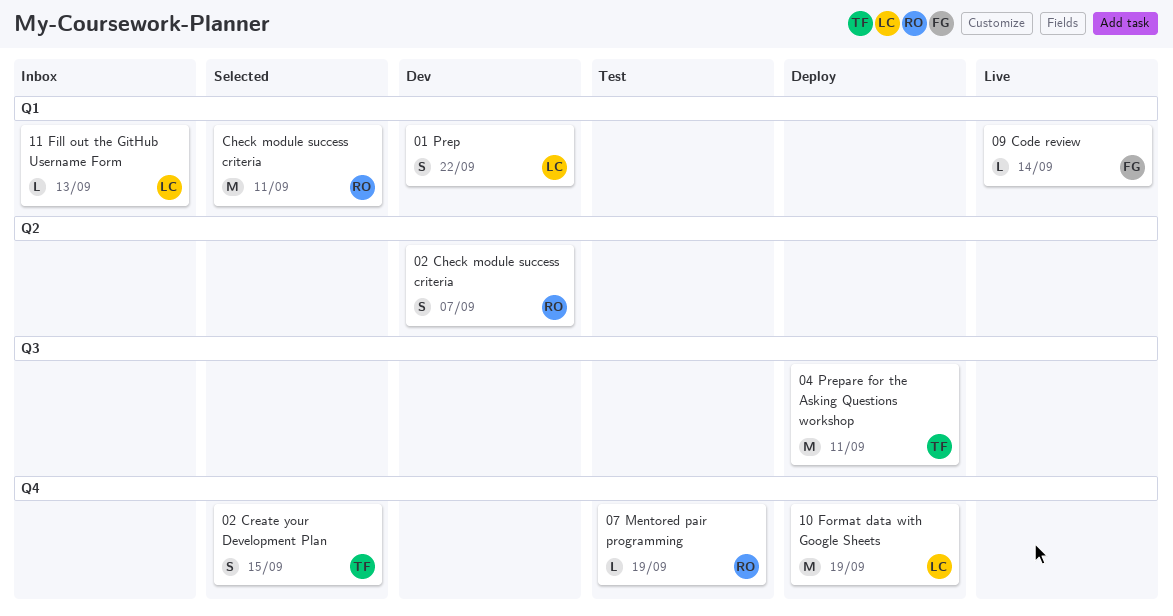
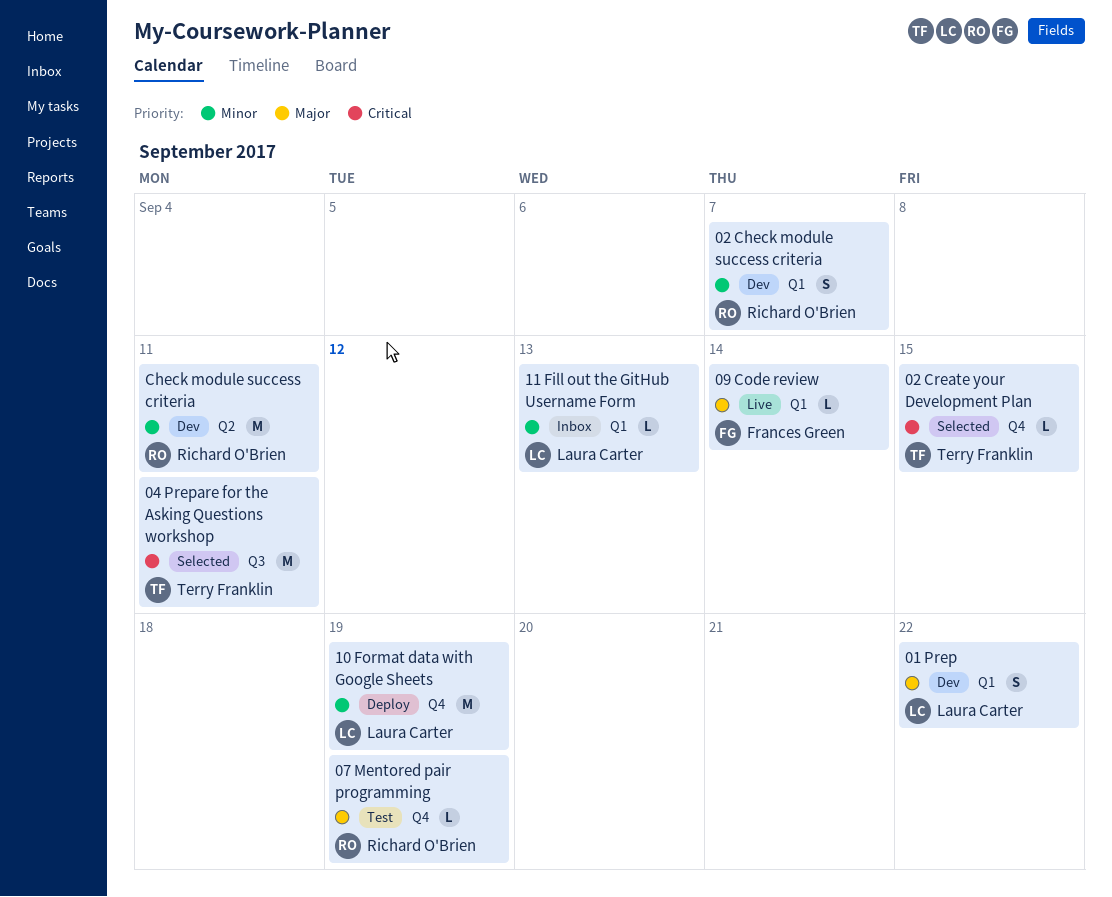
02 Check module success criteria, label: Q2 -> Q1
02 Create your Development Plan, estimate: S -> L
04 Prepare for the Asking Questions workshop, status: Deploy -> Selected
Check module success criteria, status: Selected -> Dev
Check module success criteria, label: Q1 -> Q2

